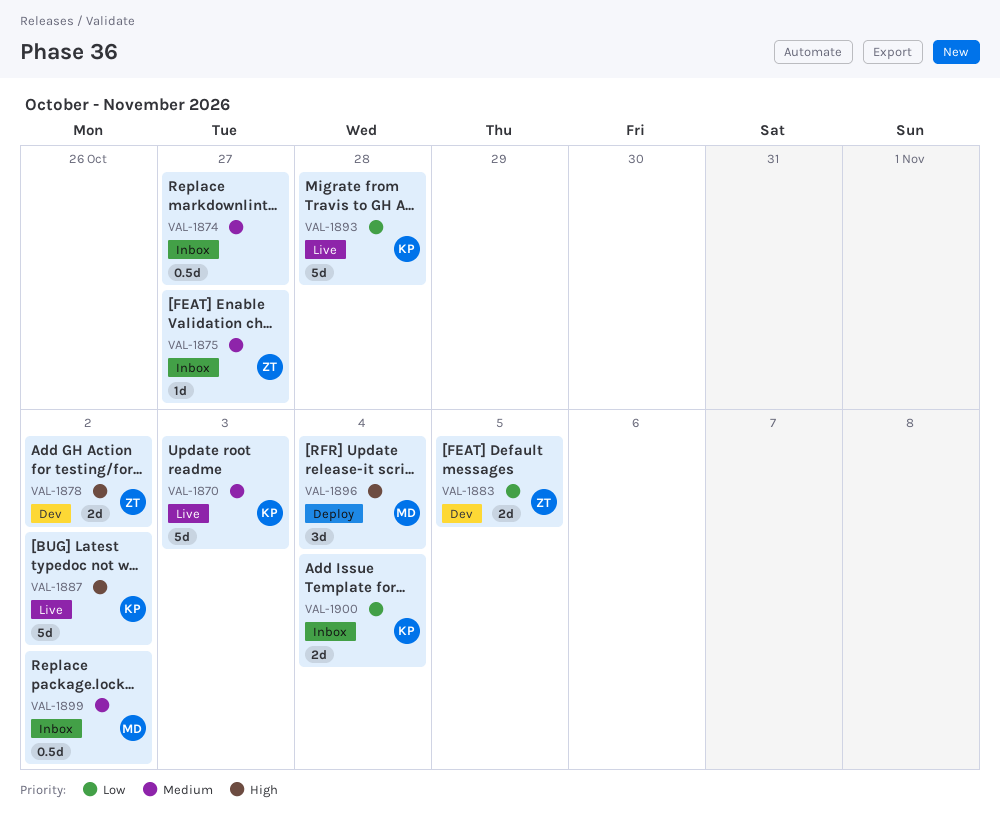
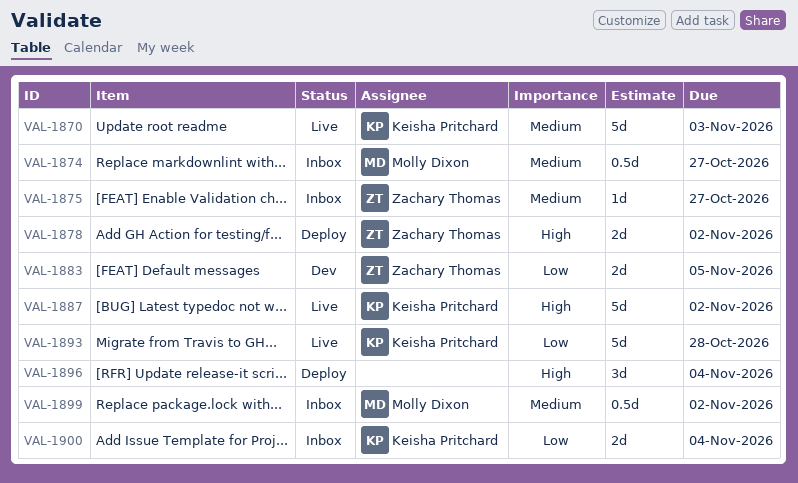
VAL-1874, owner: none -> Molly Dixon
VAL-1878, status: Dev -> Deploy
VAL-1896, owner: Molly Dixon -> none

